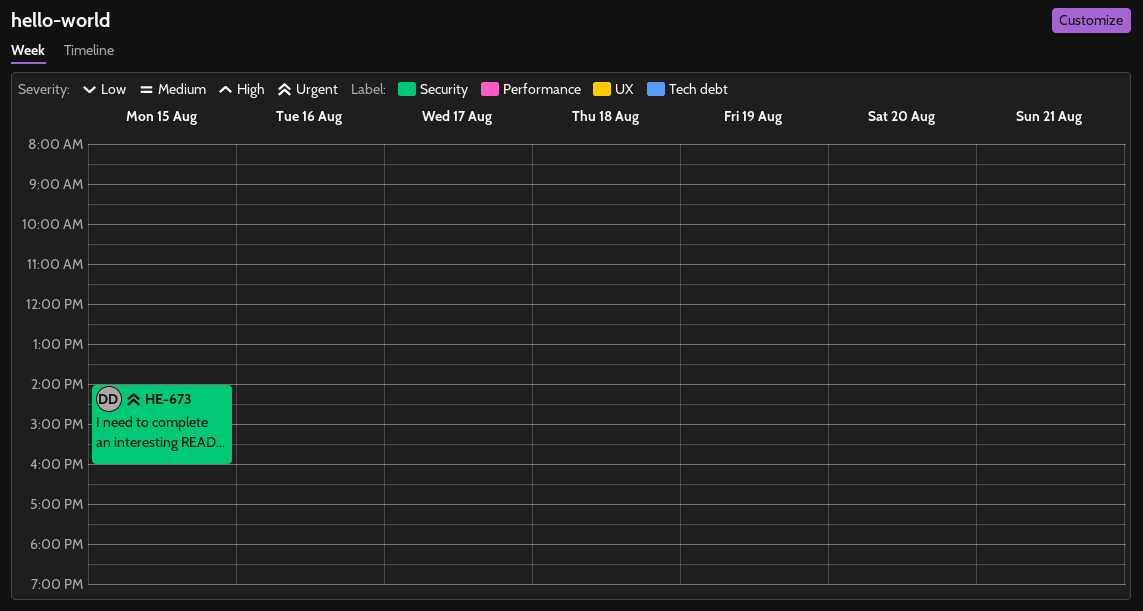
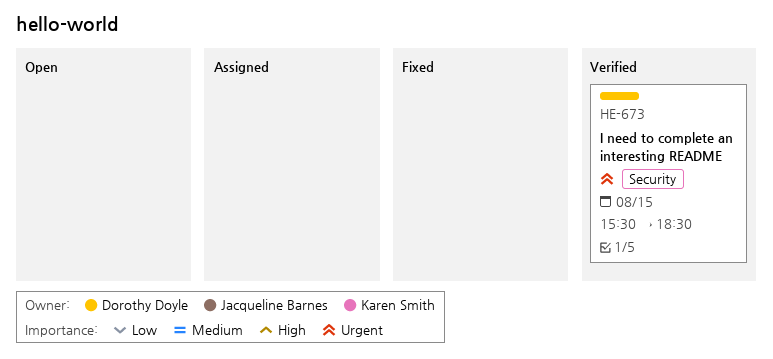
HE-673, begins: 14:00 -> 15:30
HE-673, ends: 16:00 -> 18:30

